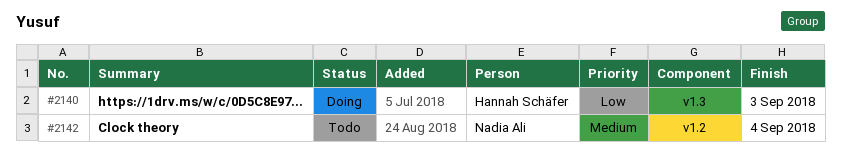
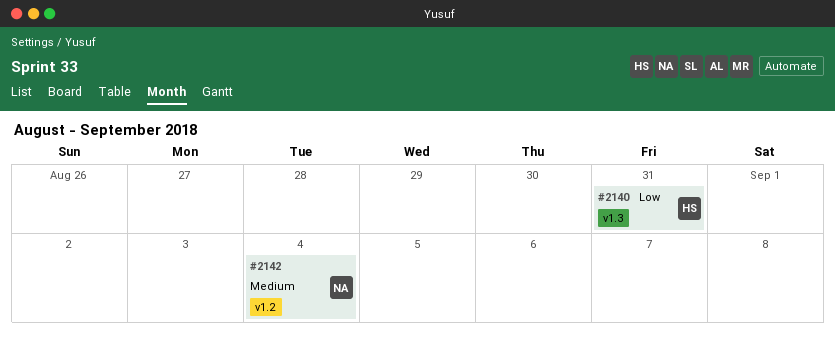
#2140, due: Sep 3 -> Aug 31

